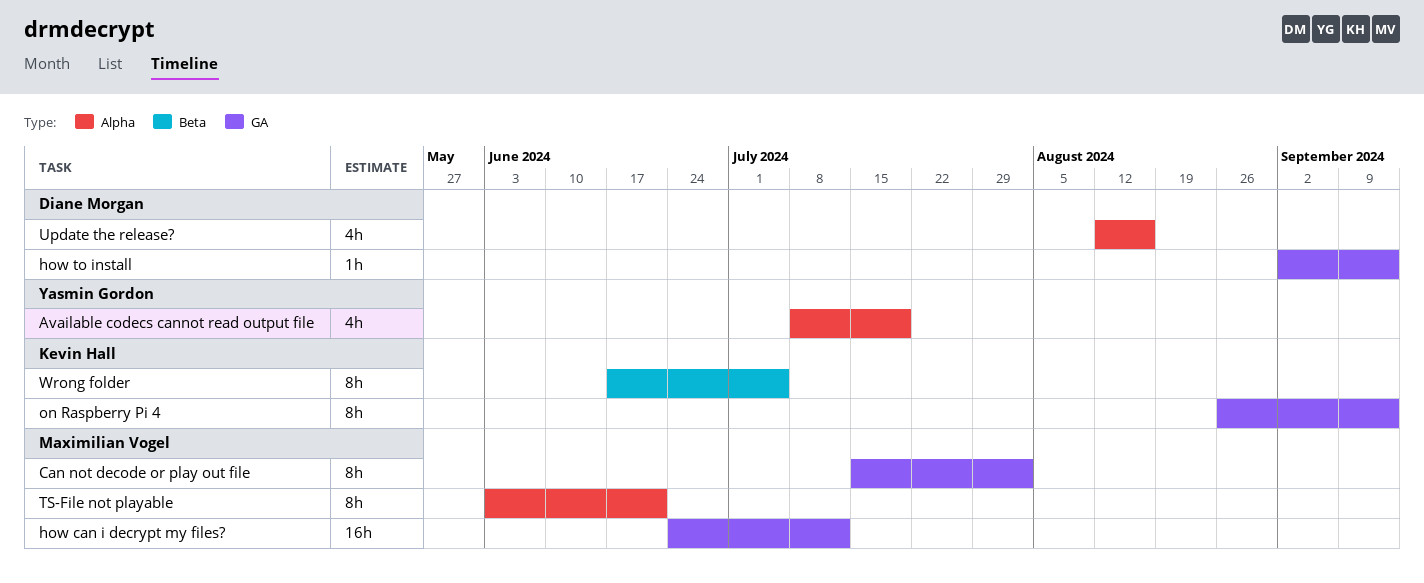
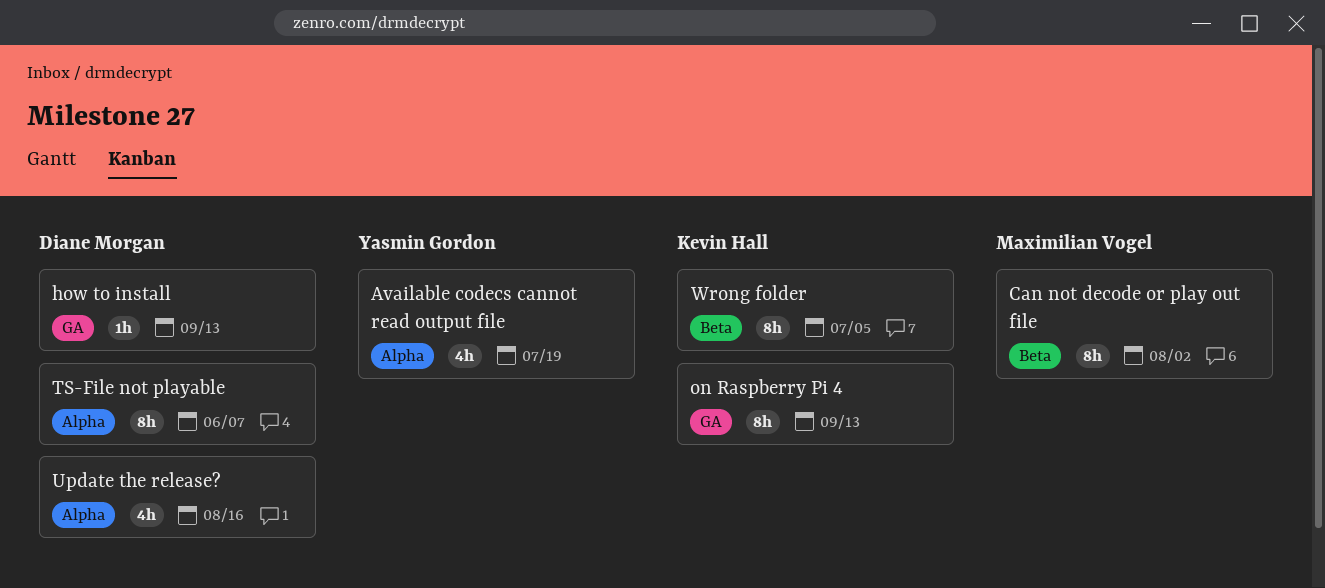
Can not decode or play out file, label: GA -> Beta
how can i decrypt my files?: present -> none
TS-File not playable, owner: Maximilian Vogel -> Diane Morgan
TS-File not playable, due: Jun 21 -> Jun 7

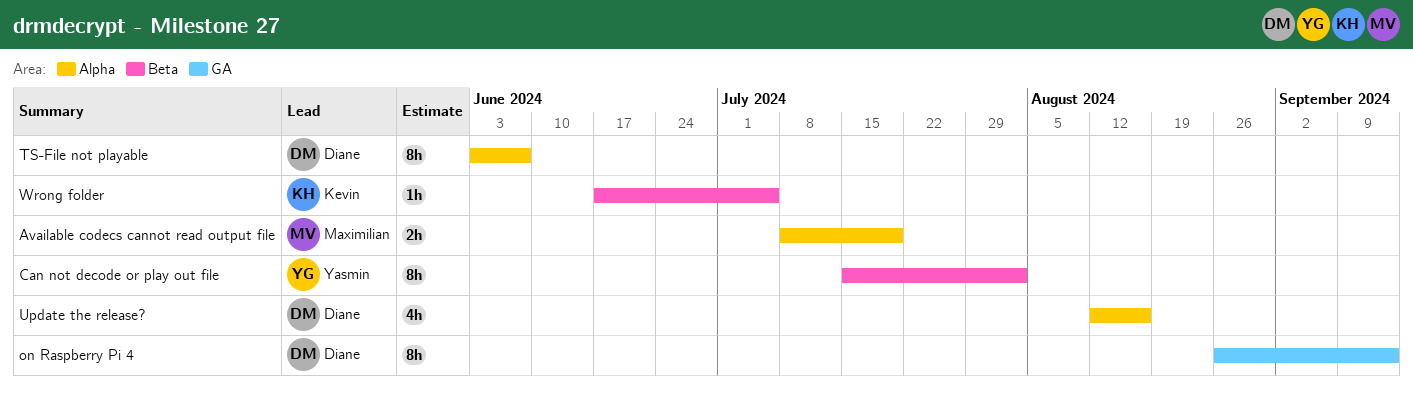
Available codecs cannot read output file, owner: Yasmin Gordon -> Maximilian Vogel
Available codecs cannot read output file, estimate: 4h -> 2h
Can not decode or play out file, owner: Maximilian Vogel -> Yasmin Gordon
how to install: present -> none
on Raspberry Pi 4, owner: Kevin Hall -> Diane Morgan
Wrong folder, estimate: 8h -> 1h

